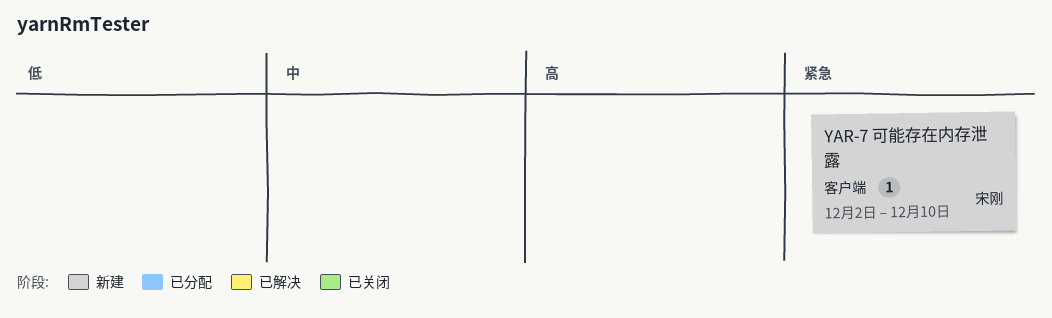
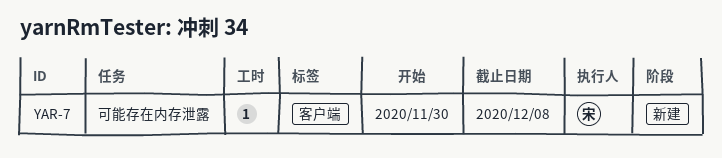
YAR-7, start: Dec 2 -> Nov 30
YAR-7, due: Dec 10 -> Dec 8

